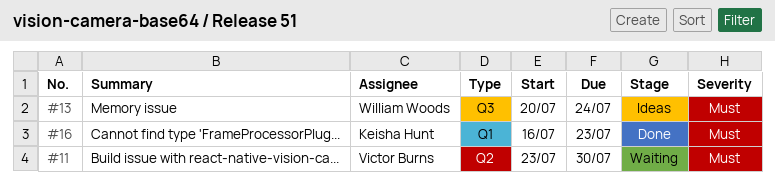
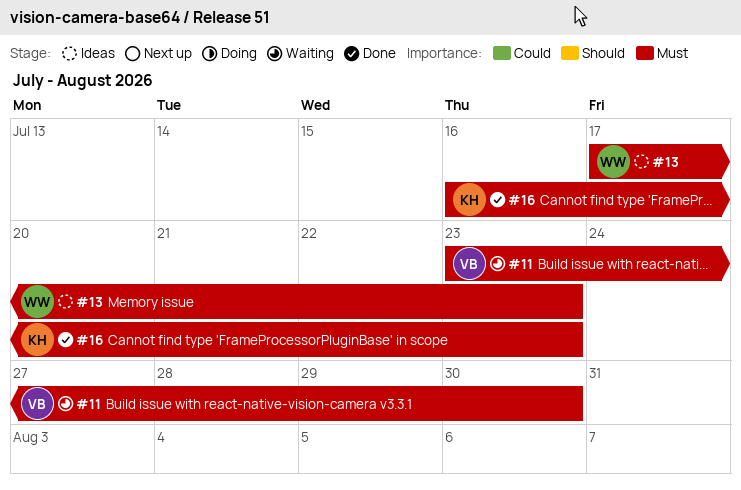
#13, start: Jul 20 -> Jul 17
#13, due: Jul 24 -> Jul 23

